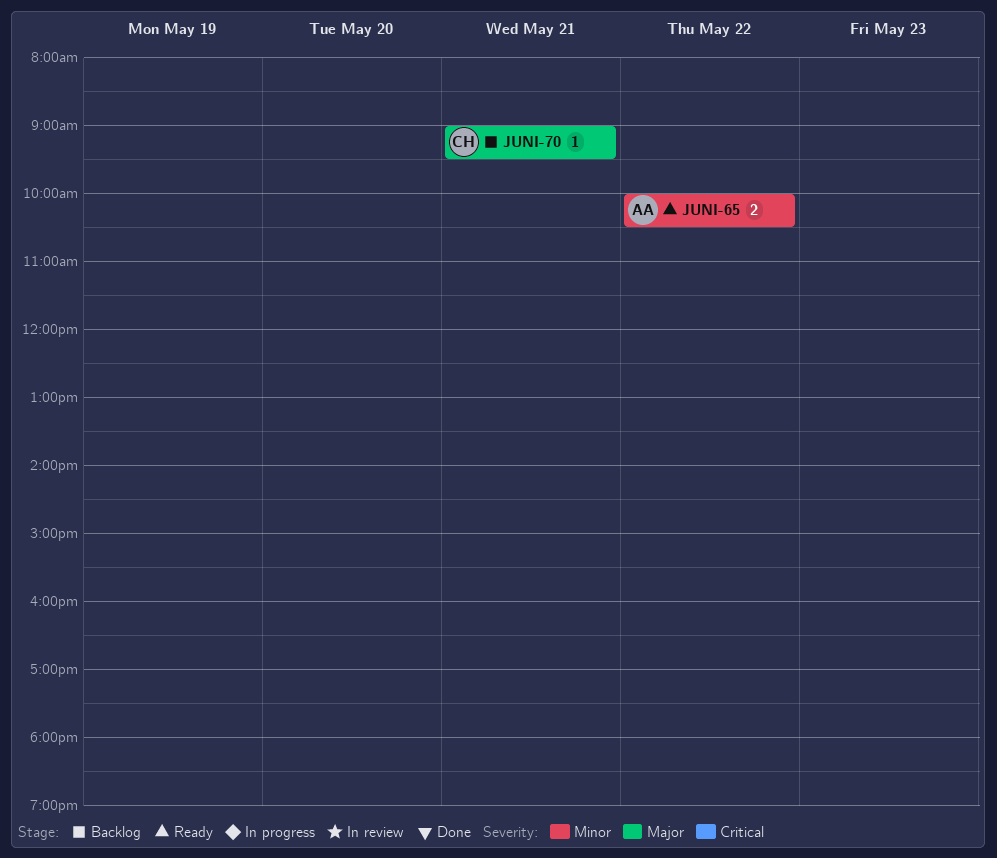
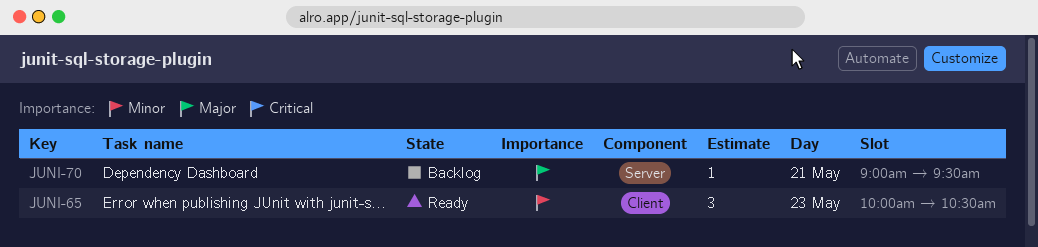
JUNI-65, estimate: 2 -> 3
JUNI-65, day: May 22 -> May 23

